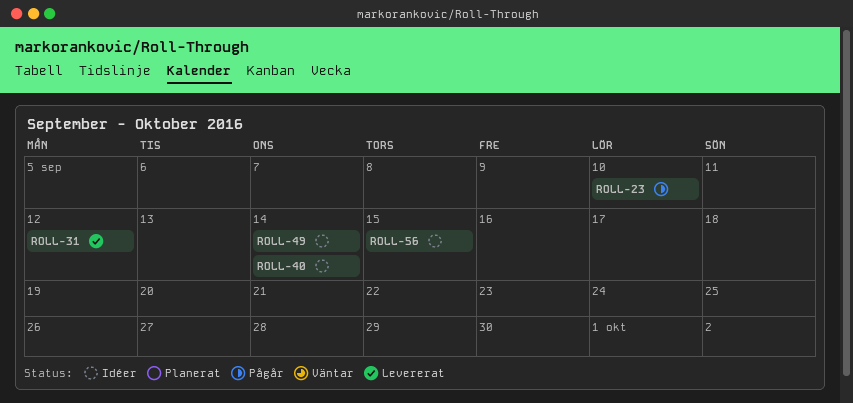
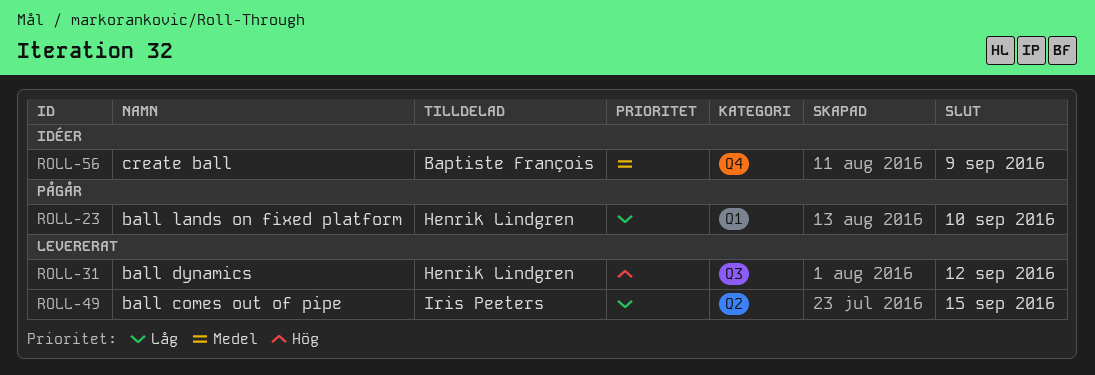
ROLL-40: present -> none
ROLL-49, status: Idéer -> Levererat
ROLL-49, due: Sep 14 -> Sep 15
ROLL-56, due: Sep 15 -> Sep 9

